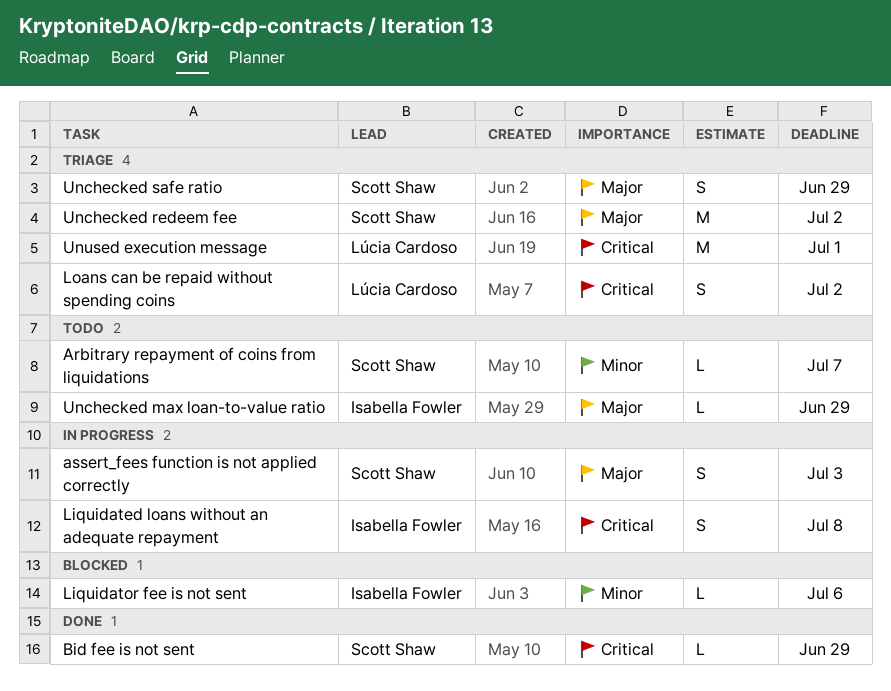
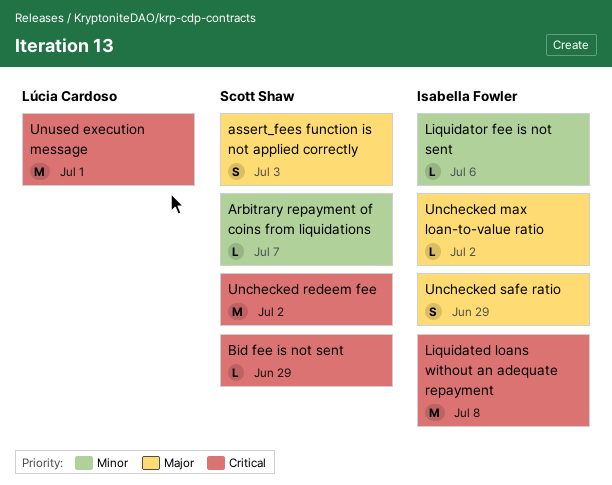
Liquidated loans without an adequate repayment, estimate: S -> M
Loans can be repaid without spending coins: present -> none
Unchecked max loan-to-value ratio, due: Jun 29 -> Jul 2
Unchecked redeem fee, priority: Major -> Critical
Unchecked safe ratio, owner: Scott Shaw -> Isabella Fowler

